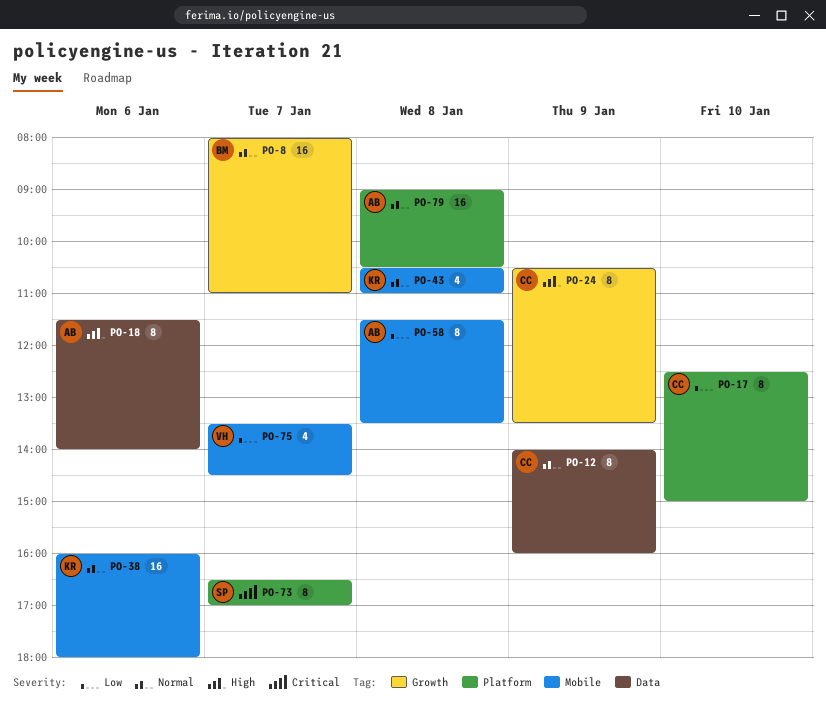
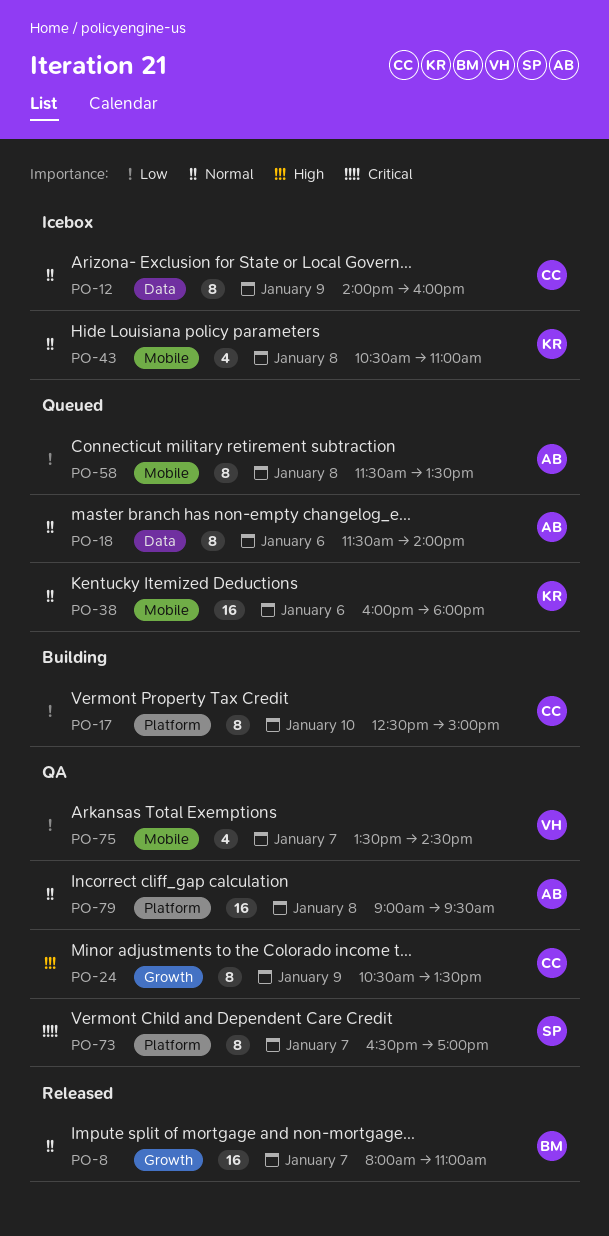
PO-18, priority: High -> Normal
PO-79, ends: 10:30 -> 09:30

